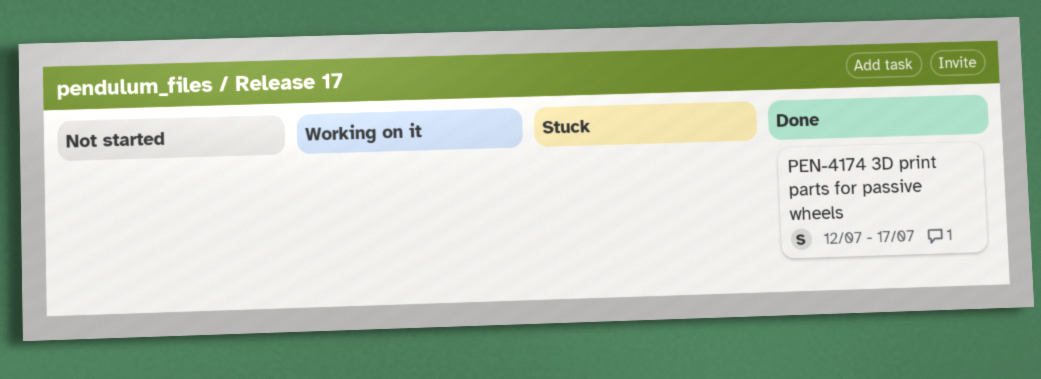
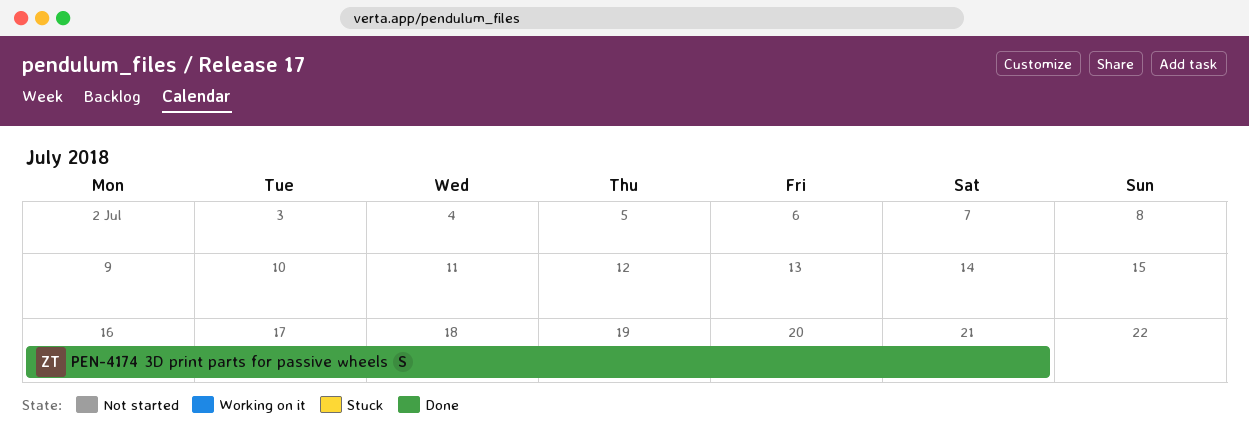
PEN-4174, start: Jul 12 -> Jul 16
PEN-4174, due: Jul 17 -> Jul 21

